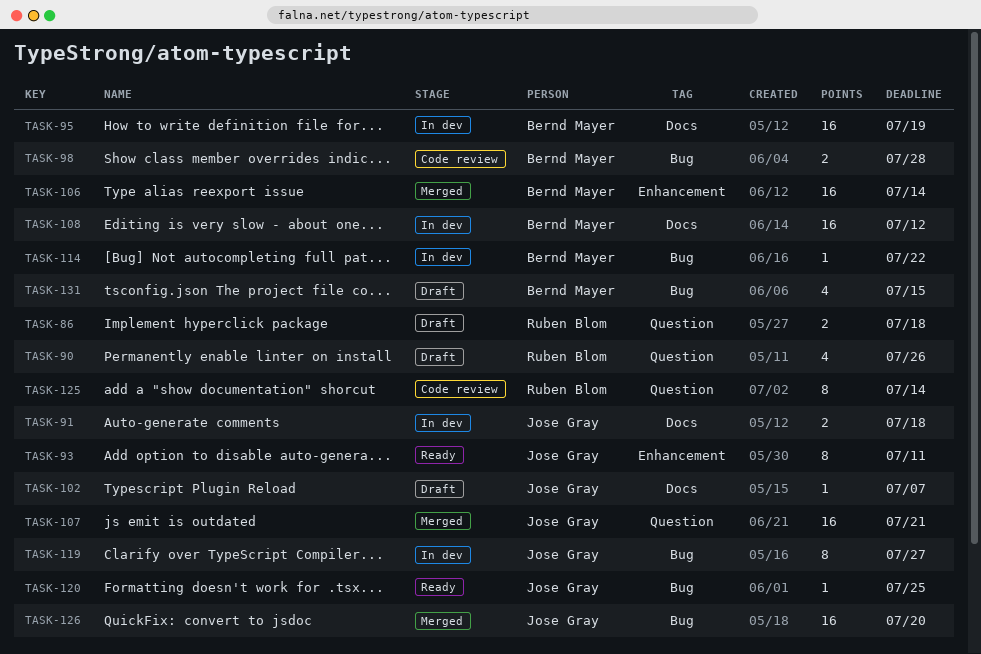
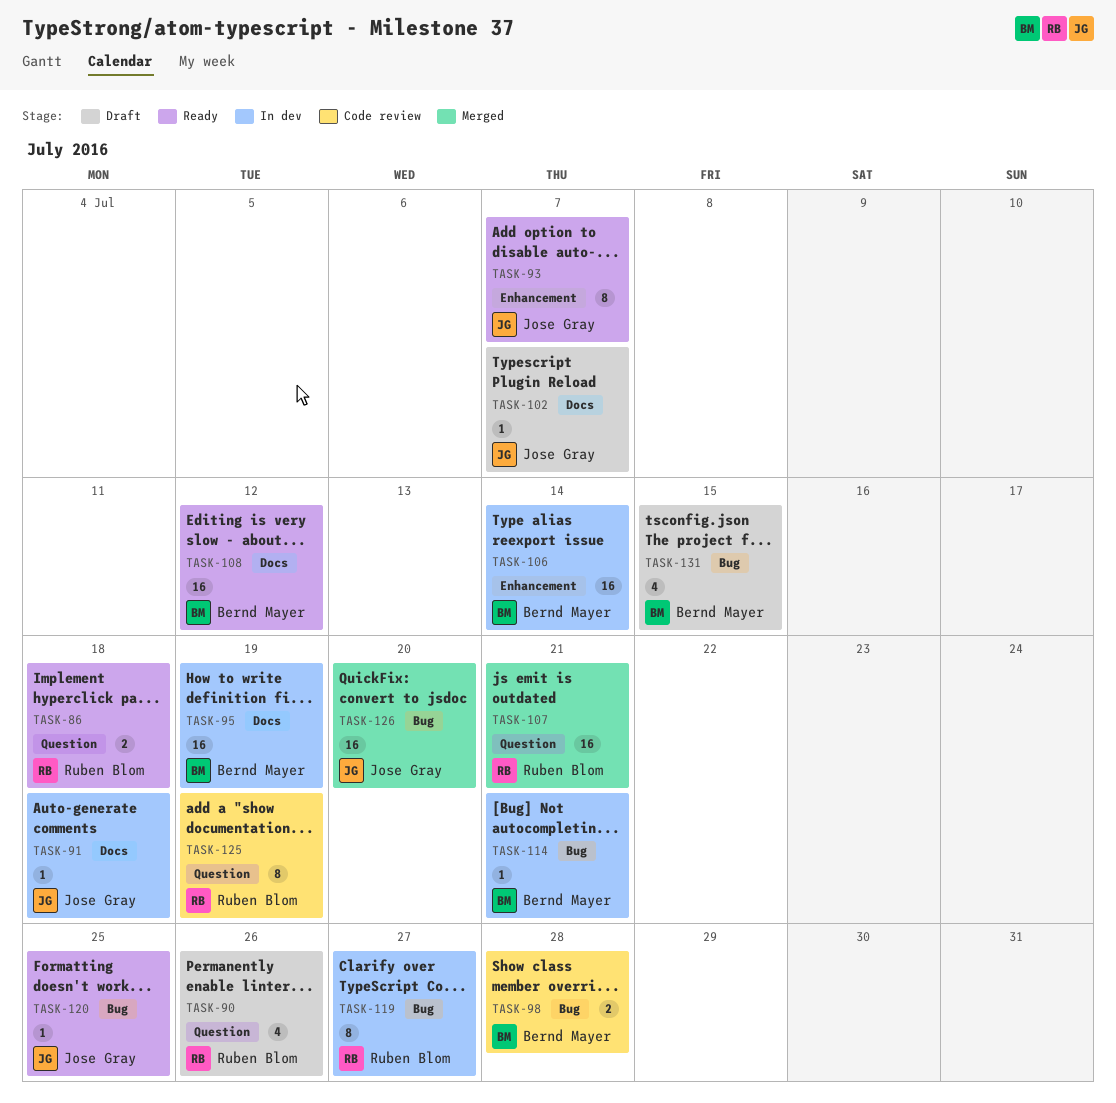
TASK-86, status: Draft -> Ready
TASK-91, estimate: 2 -> 1
TASK-93, due: Jul 11 -> Jul 7
TASK-106, status: Merged -> In dev
TASK-107, owner: Jose Gray -> Ruben Blom
TASK-108, status: In dev -> Ready
TASK-114, due: Jul 22 -> Jul 21
TASK-119, owner: Jose Gray -> Ruben Blom
TASK-125, due: Jul 14 -> Jul 19

